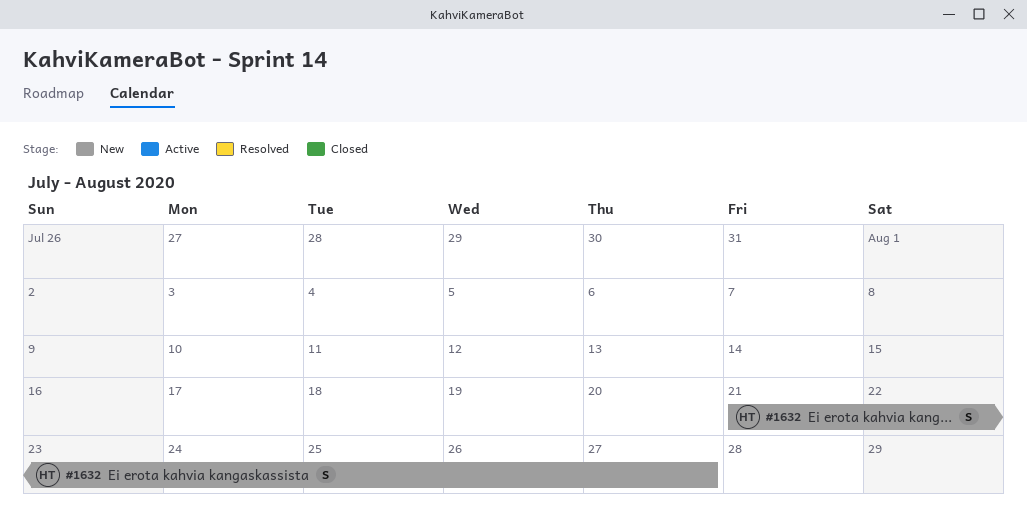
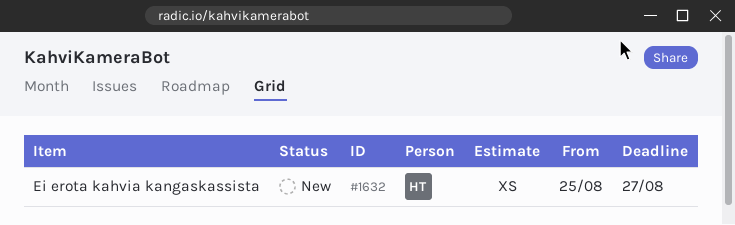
#1632, estimate: S -> XS
#1632, start: Aug 21 -> Aug 25

